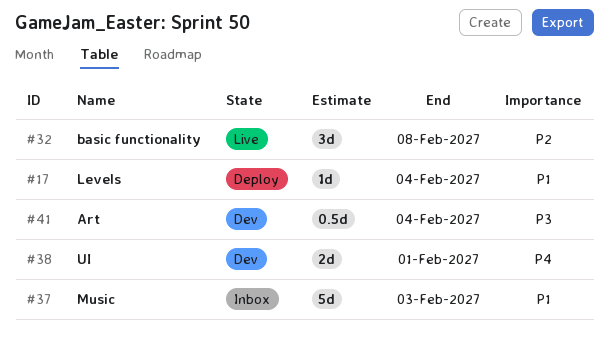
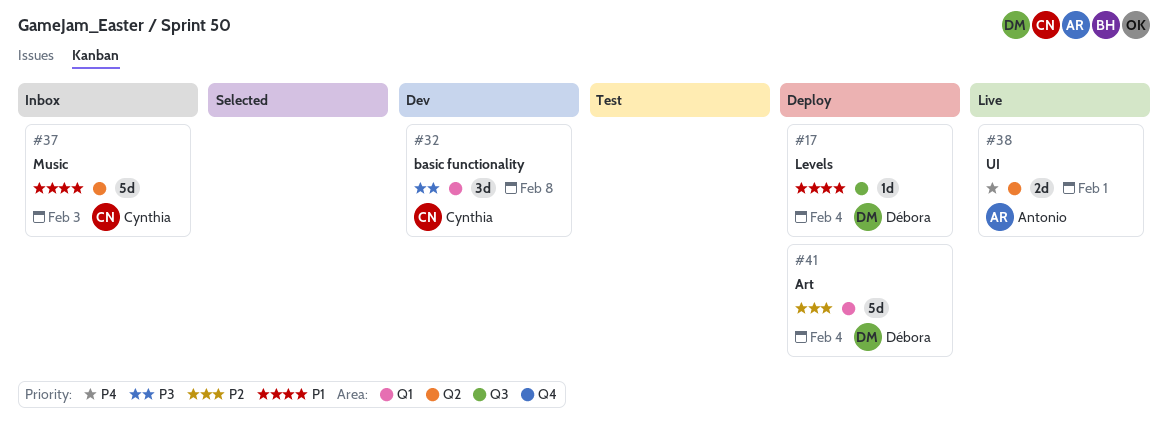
#32, status: Live -> Dev
#32, priority: P2 -> P3
#38, status: Dev -> Live
#41, status: Dev -> Deploy
#41, priority: P3 -> P2
#41, estimate: 0.5d -> 5d

